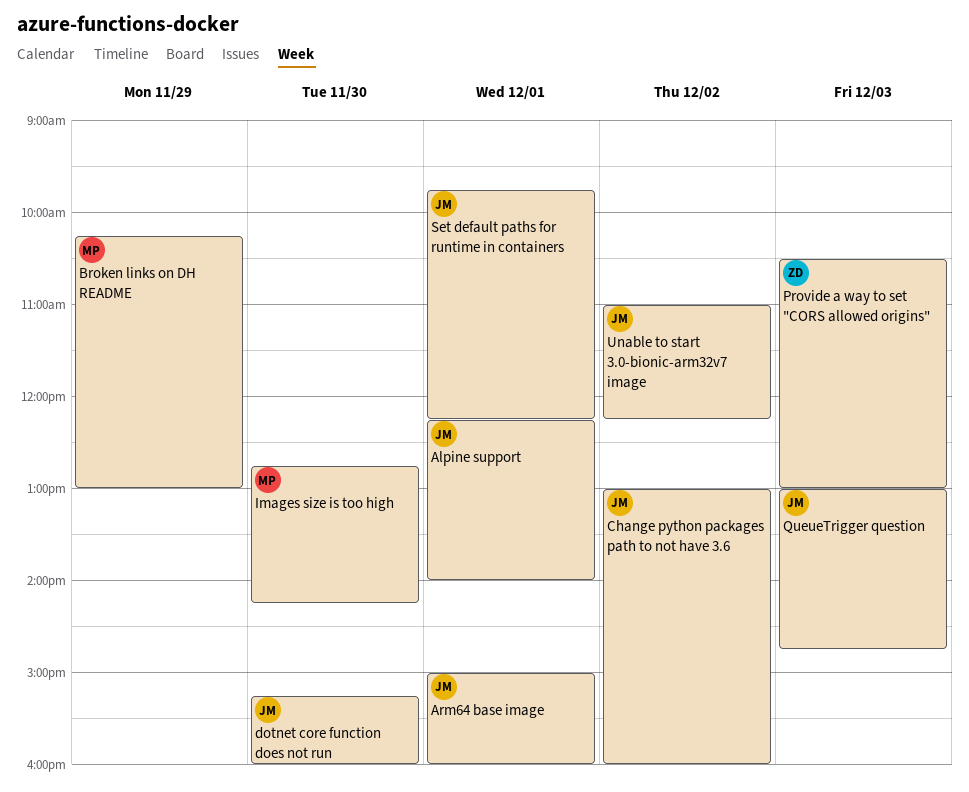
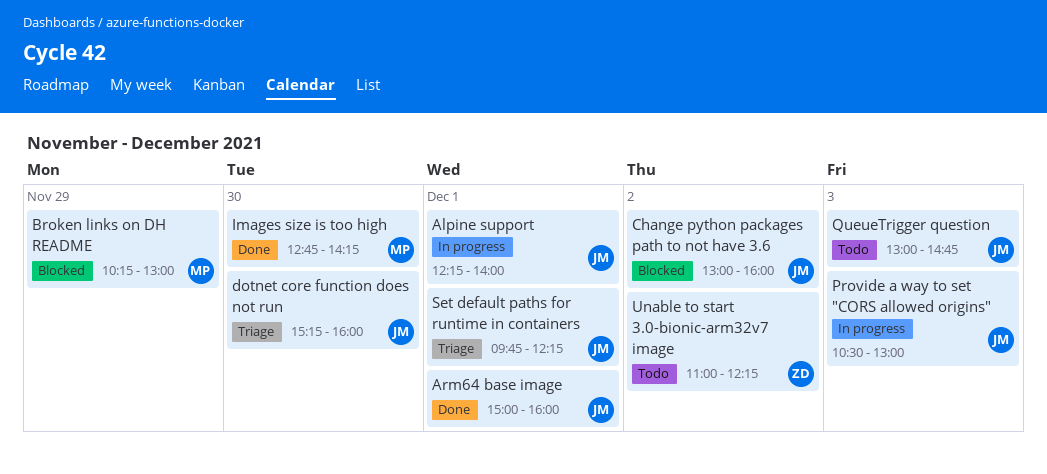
Provide a way to set "CORS allowed origins", owner: ZD -> JM
Unable to start 3.0-bionic-arm32v7 image, owner: JM -> ZD

